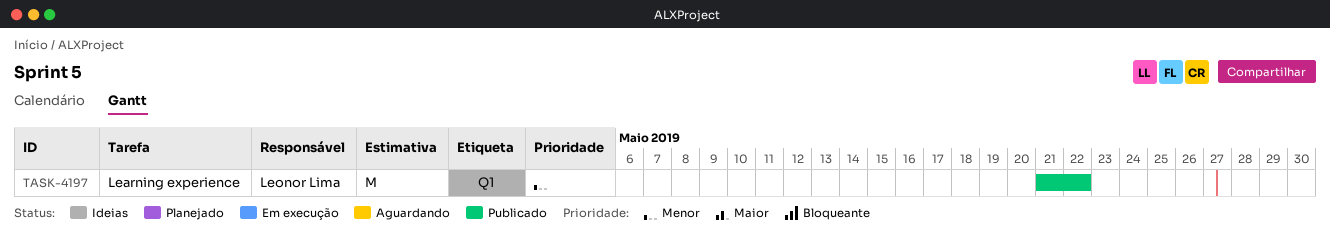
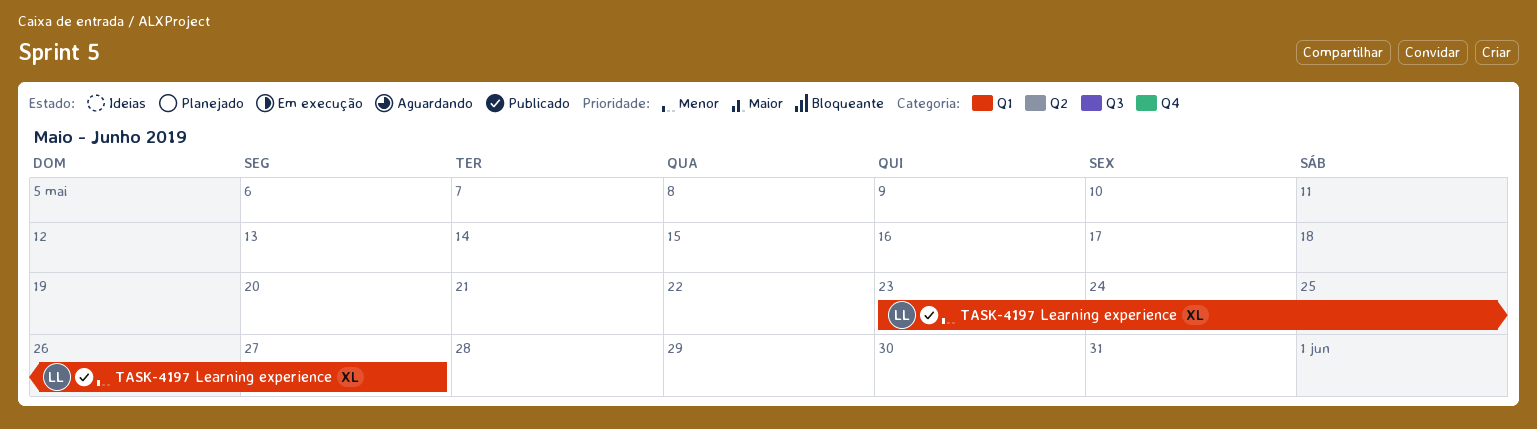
TASK-4197, estimate: M -> XL
TASK-4197, start: May 21 -> May 23
TASK-4197, due: May 22 -> May 27

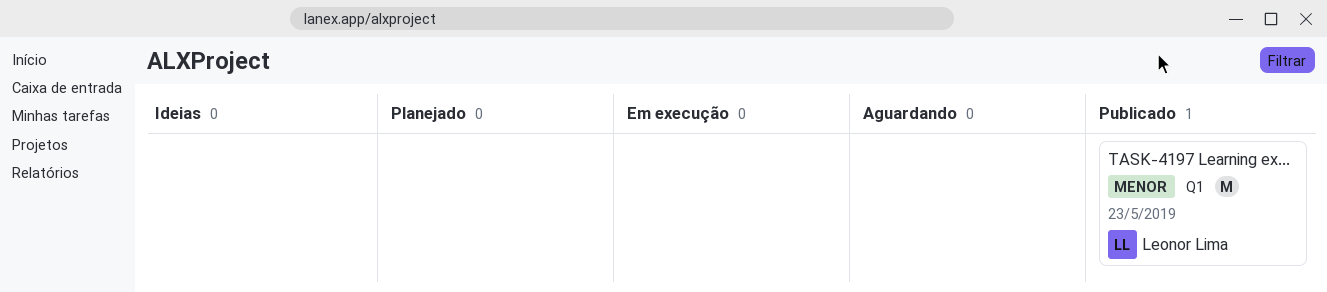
TASK-4197, estimate: XL -> M
TASK-4197, due: May 27 -> May 23

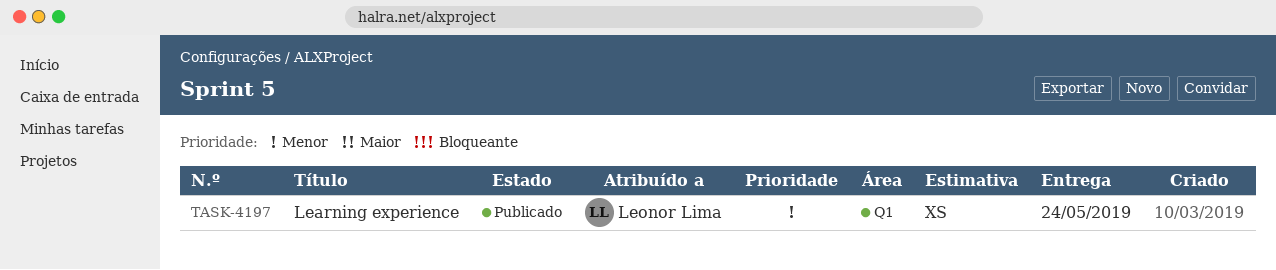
TASK-4197, estimate: M -> XS
TASK-4197, due: May 23 -> May 24

